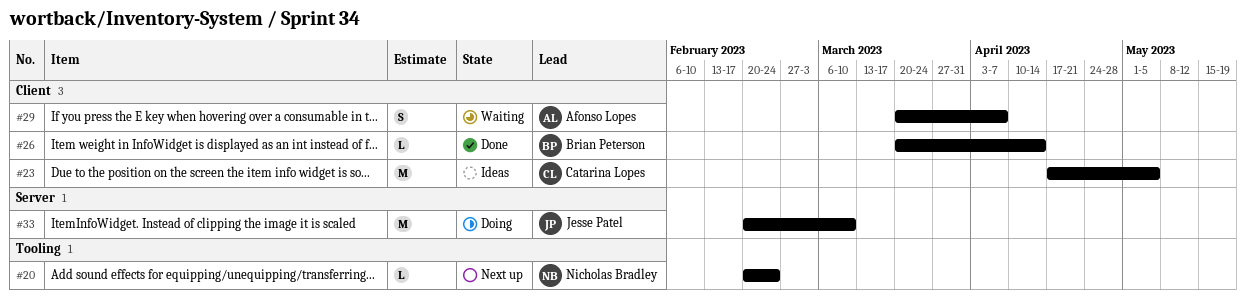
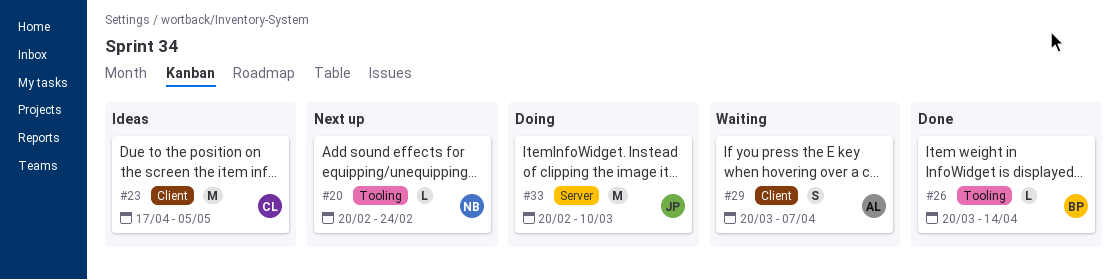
#26, label: Client -> Tooling

